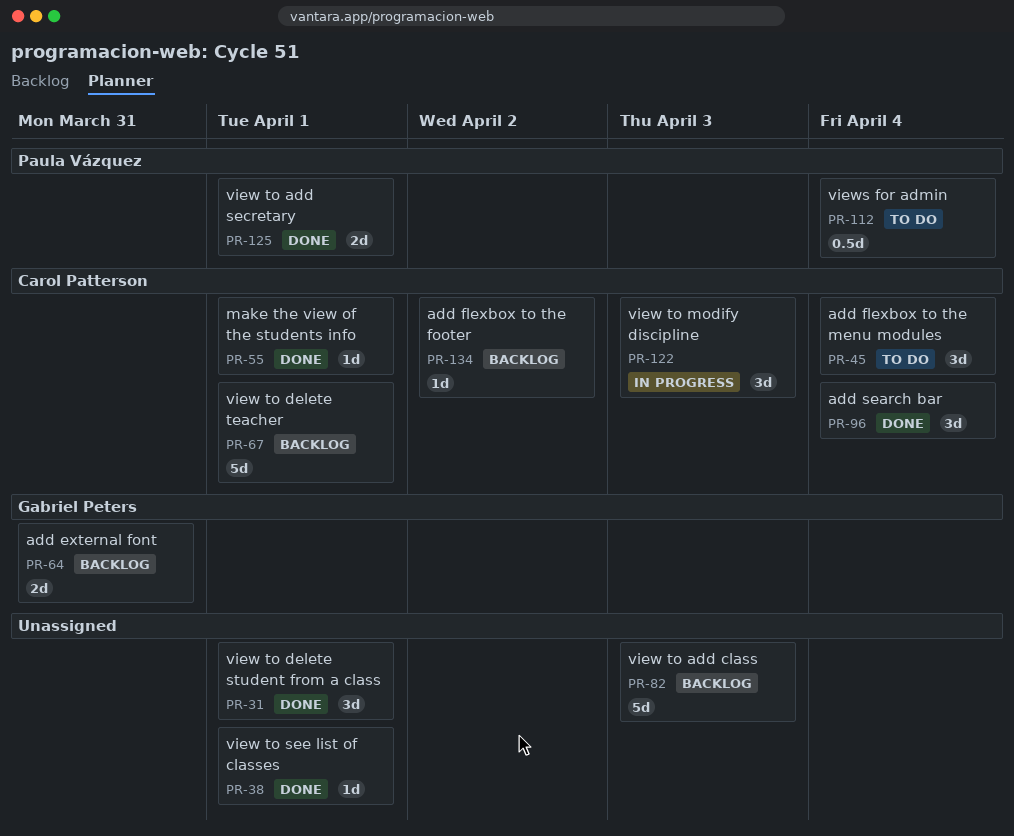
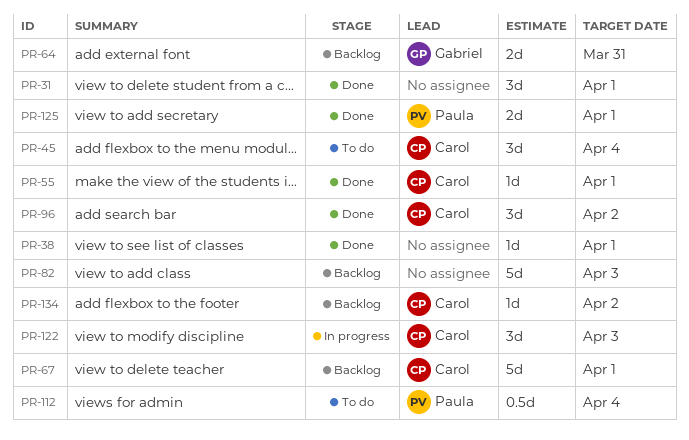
PR-96, due: Apr 4 -> Apr 2

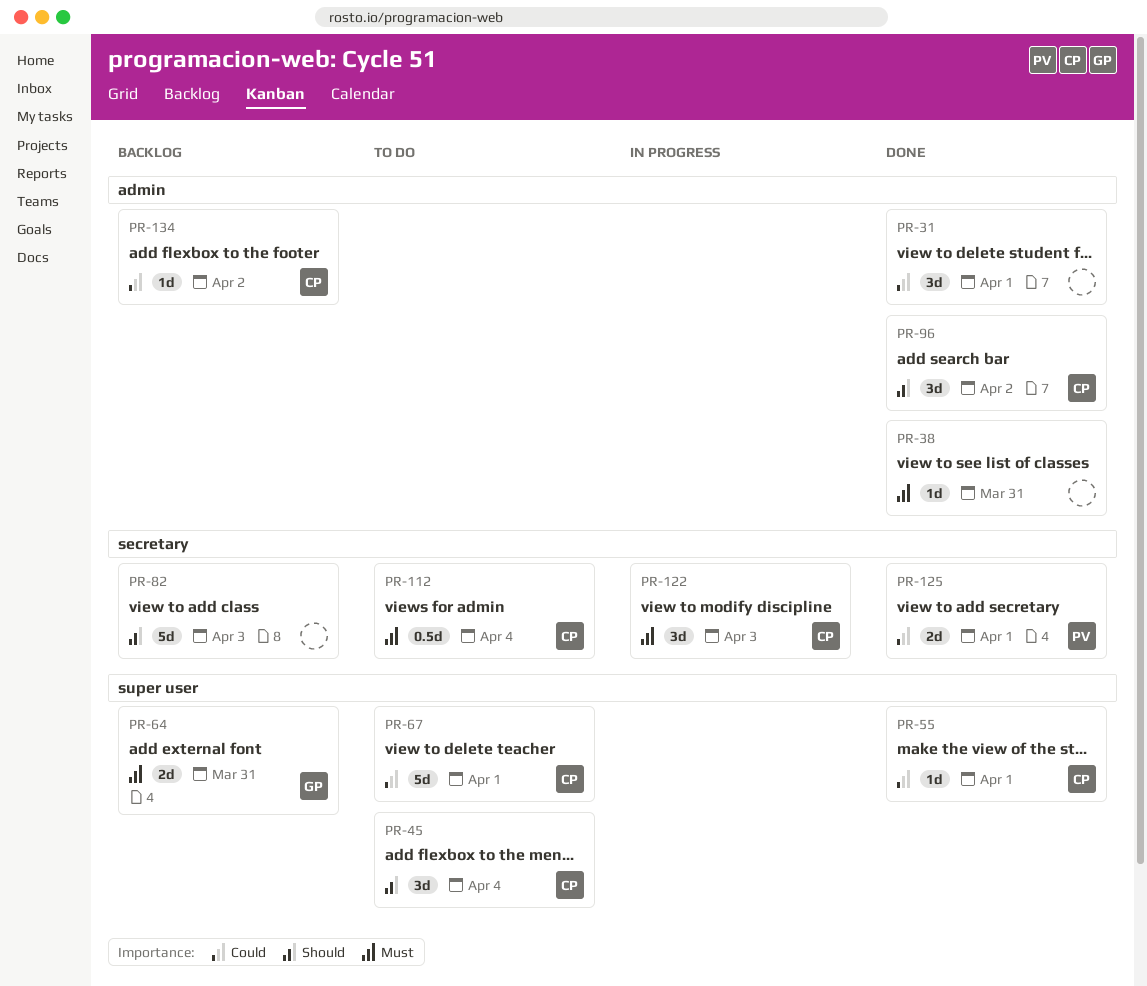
PR-38, due: Apr 1 -> Mar 31
PR-67, status: Backlog -> To do
PR-112, owner: Paula -> Carol

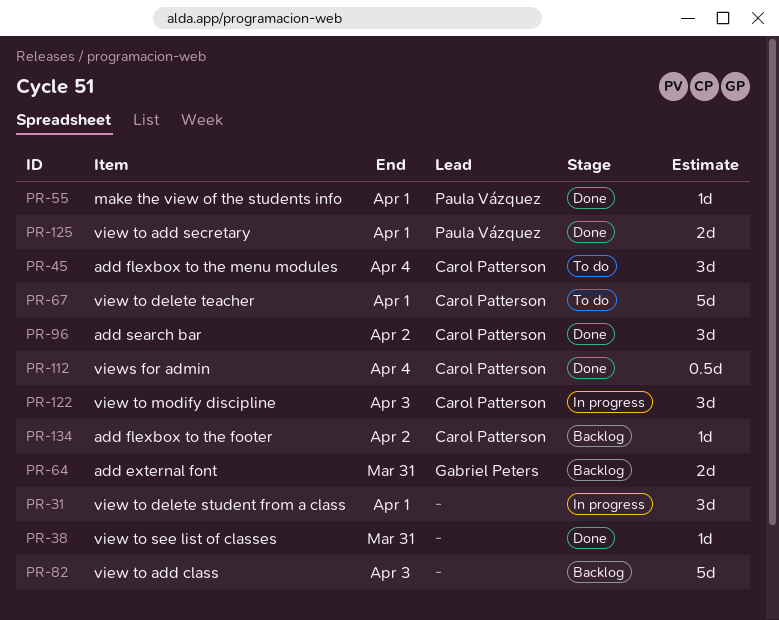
PR-31, status: Done -> In progress
PR-55, owner: Carol Patterson -> Paula Vázquez
PR-112, status: To do -> Done

